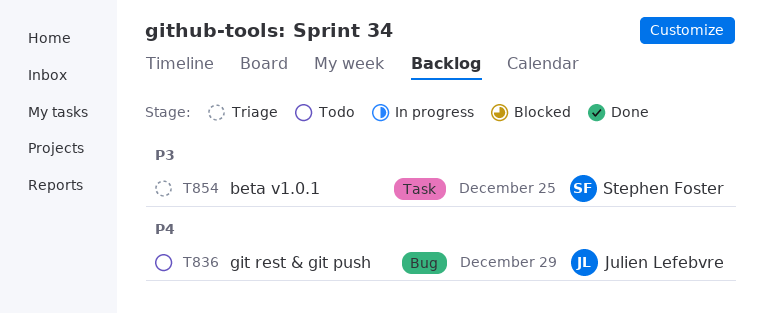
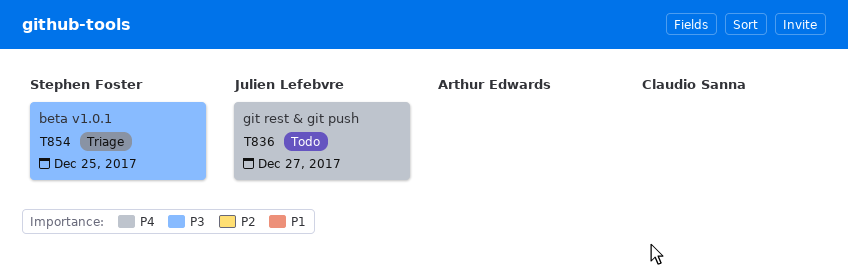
T836, due: Dec 29 -> Dec 27

